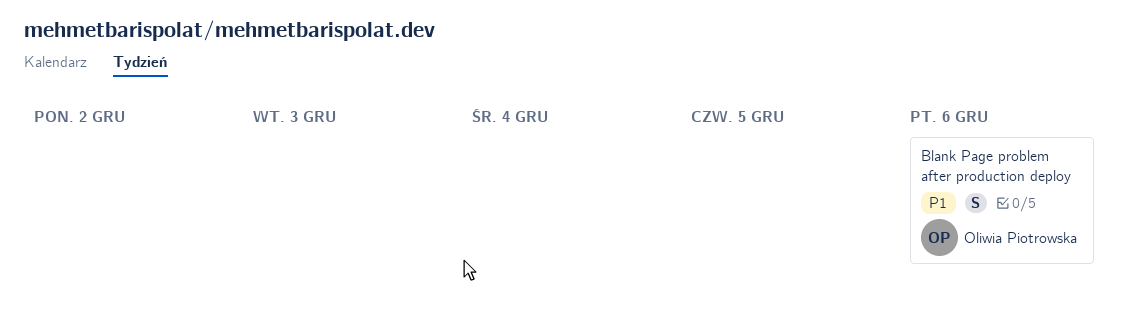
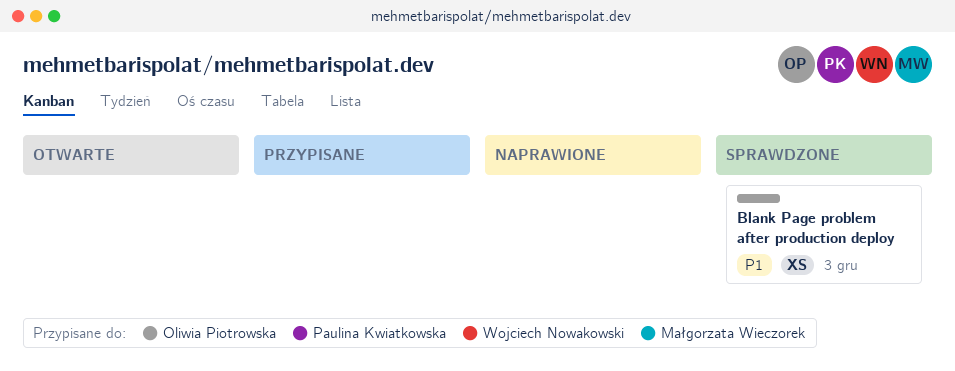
Blank Page problem after production deploy, estimate: S -> XS
Blank Page problem after production deploy, due: Dec 6 -> Dec 3

